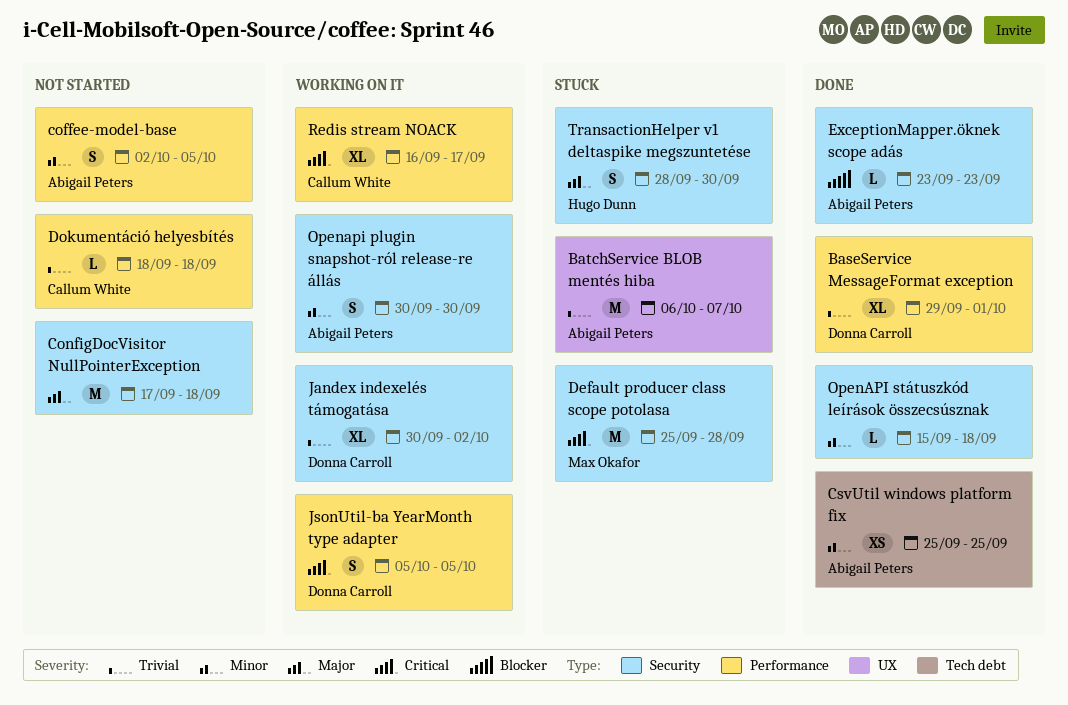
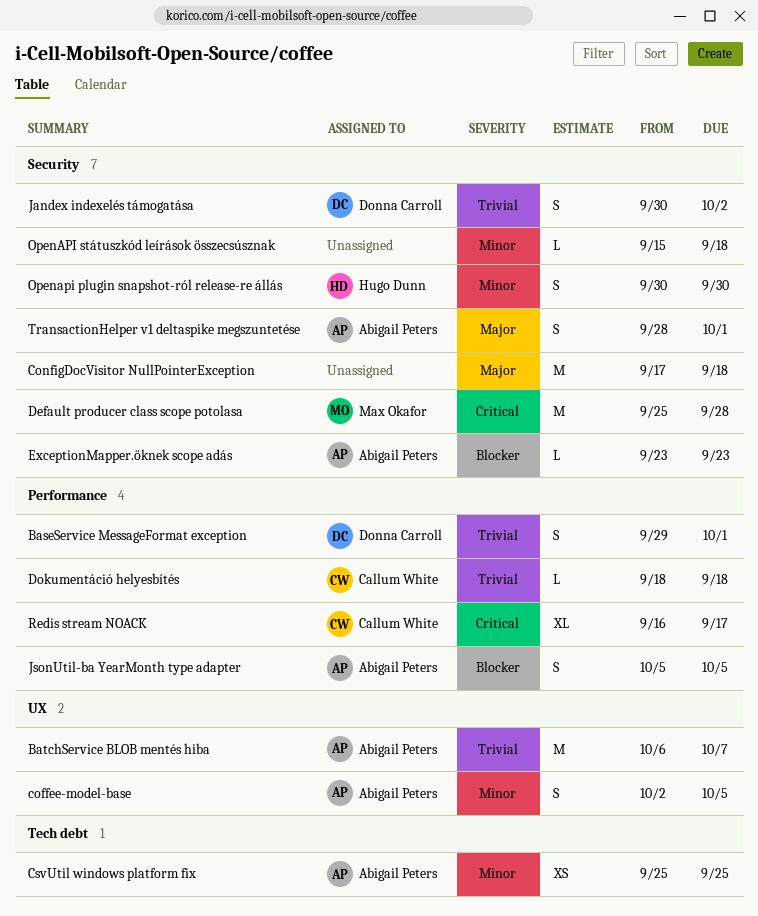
BaseService MessageFormat exception, estimate: XL -> S
coffee-model-base, label: Performance -> UX
Jandex indexelés támogatása, estimate: XL -> S
JsonUtil-ba YearMonth type adapter, owner: Donna Carroll -> Abigail Peters
JsonUtil-ba YearMonth type adapter, priority: Critical -> Blocker
Openapi plugin snapshot-ról release-re állás, owner: Abigail Peters -> Hugo Dunn
TransactionHelper v1 deltaspike megszuntetése, owner: Hugo Dunn -> Abigail Peters
TransactionHelper v1 deltaspike megszuntetése, due: Sep 30 -> Oct 1

